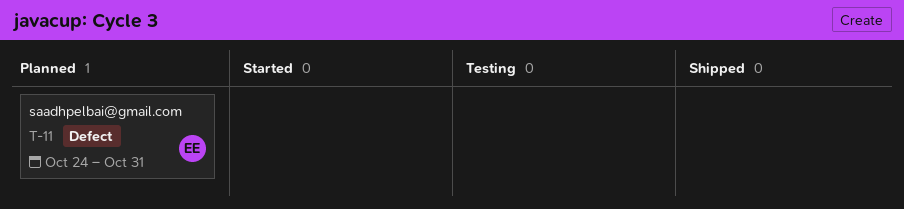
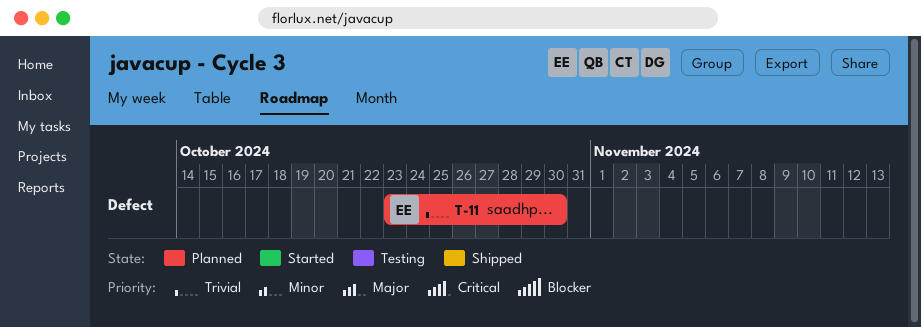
T-11, start: Oct 24 -> Oct 23
T-11, due: Oct 31 -> Oct 30

